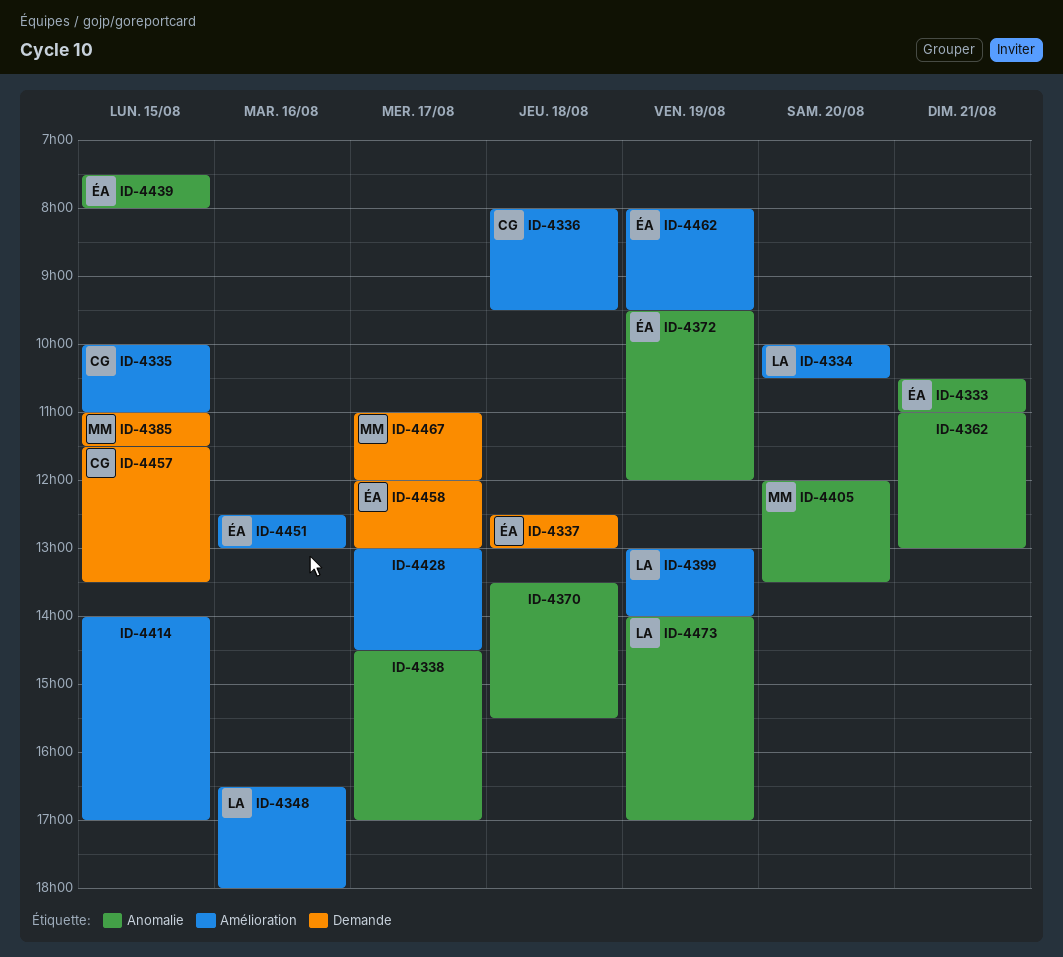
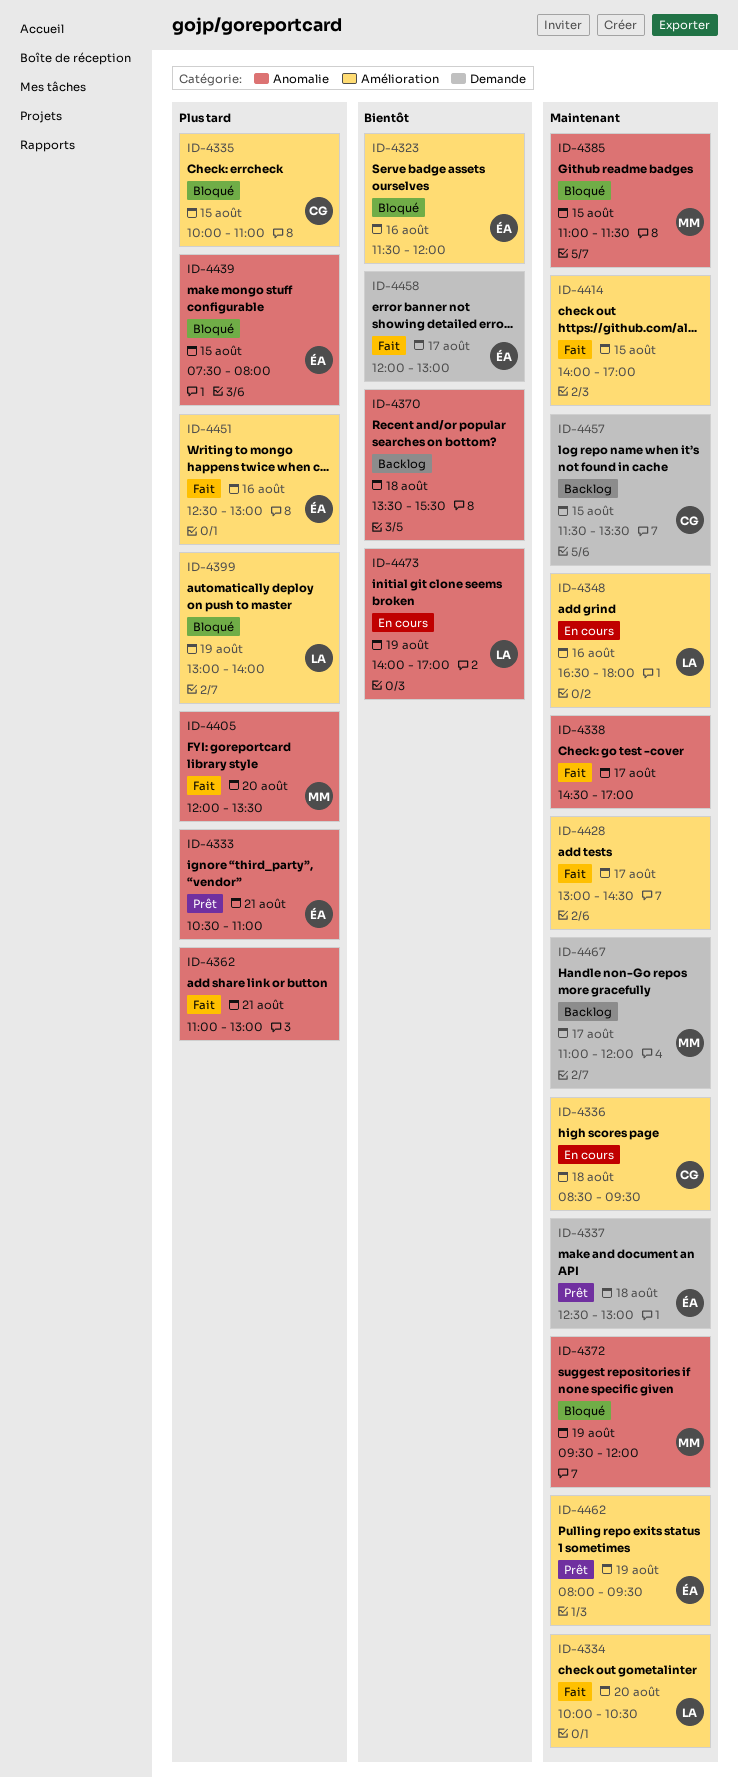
ID-4323: none -> present
ID-4336, begins: 08:00 -> 08:30
ID-4372, owner: ÉA -> MM
ID-4385, label: Demande -> Anomalie

